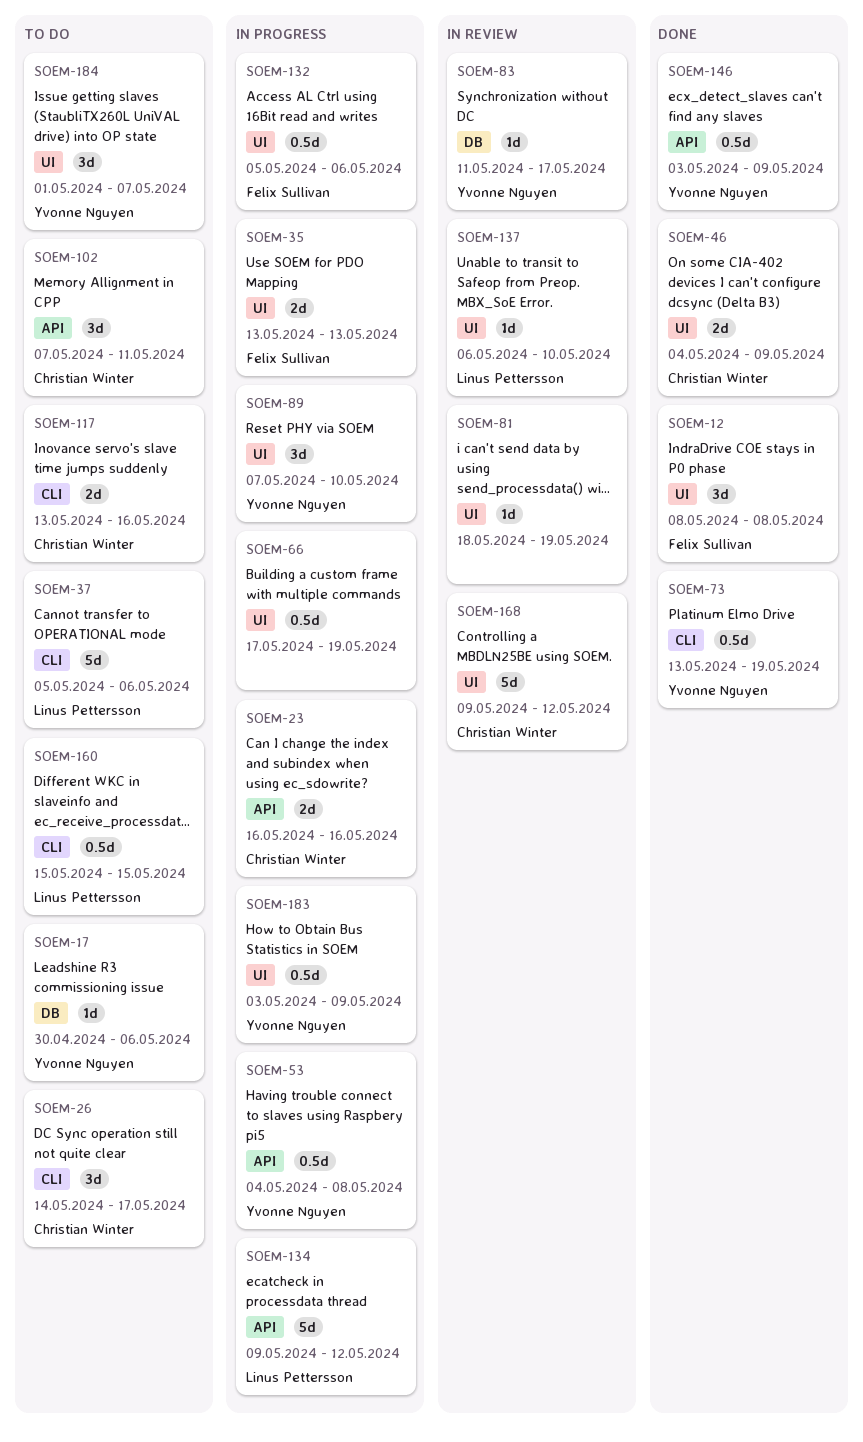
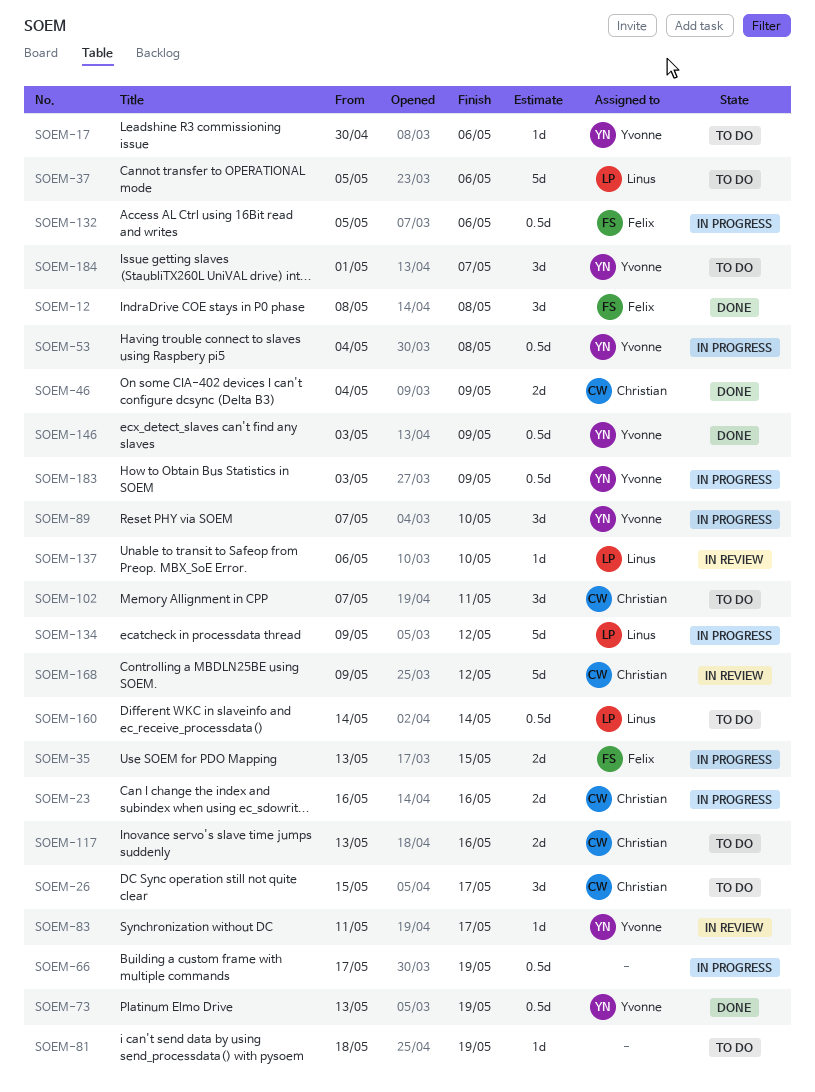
SOEM-26, start: May 14 -> May 15
SOEM-35, due: May 13 -> May 15
SOEM-81, status: In review -> To do
SOEM-160, start: May 15 -> May 14
SOEM-160, due: May 15 -> May 14

